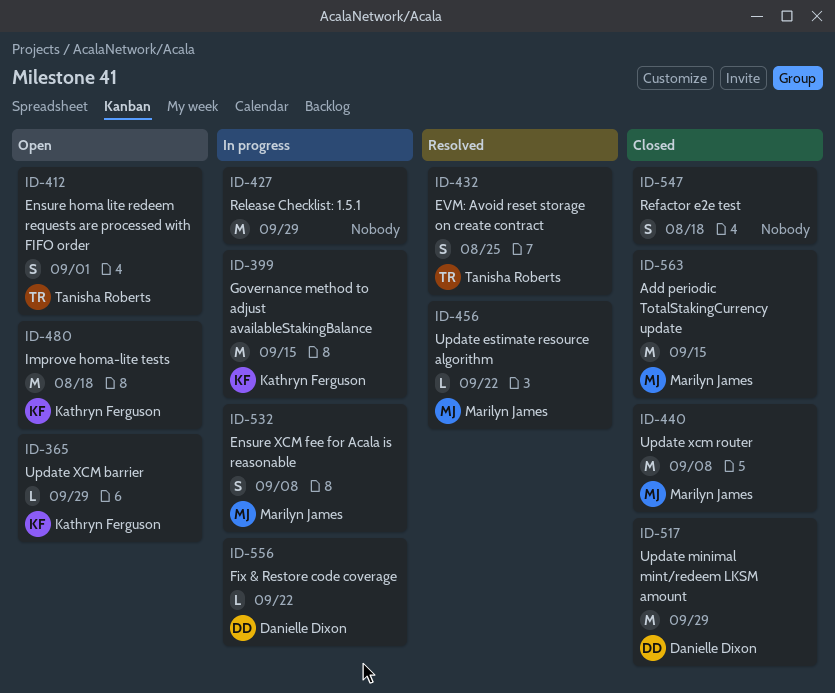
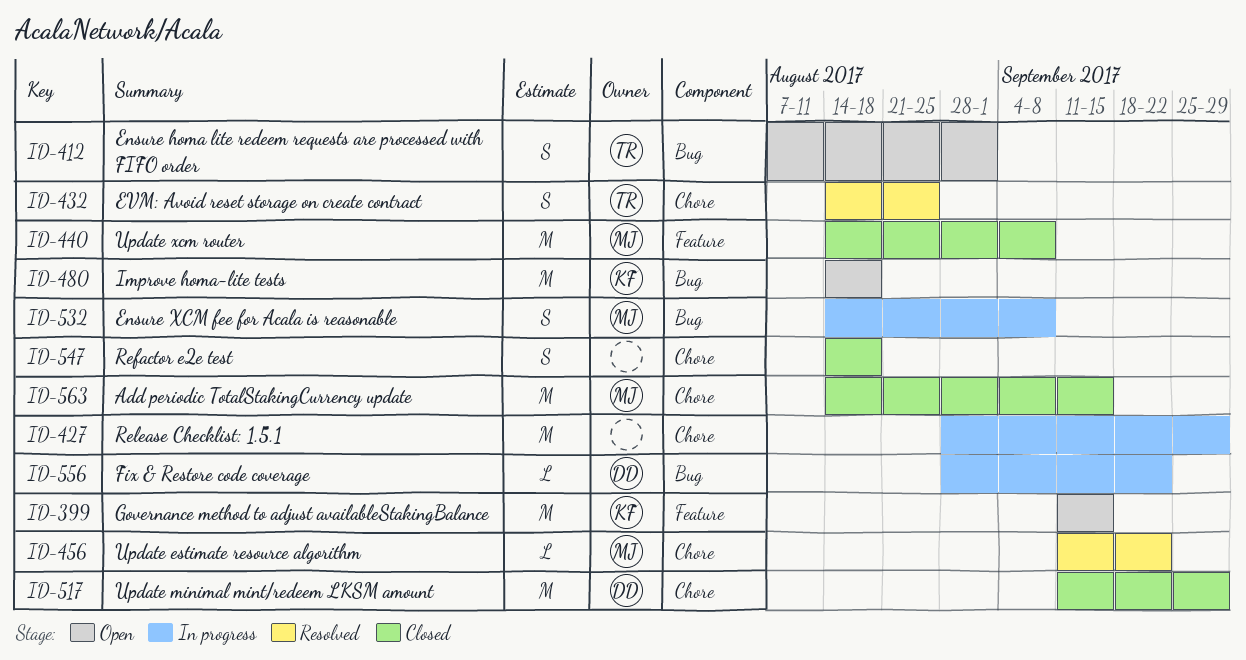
ID-365: present -> none
ID-399, status: In progress -> Open

